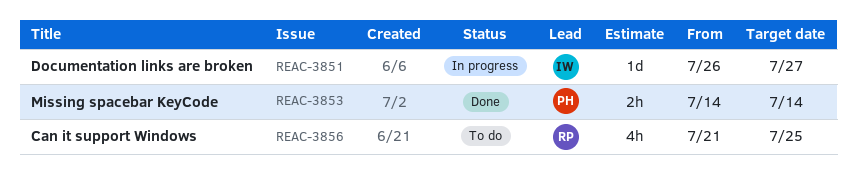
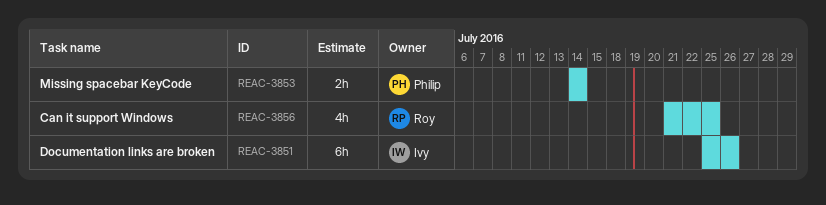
REAC-3851, estimate: 1d -> 6h
REAC-3851, start: Jul 26 -> Jul 25
REAC-3851, due: Jul 27 -> Jul 26

